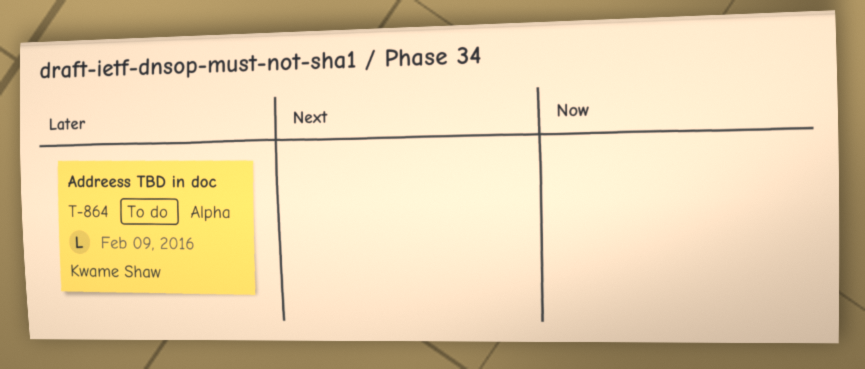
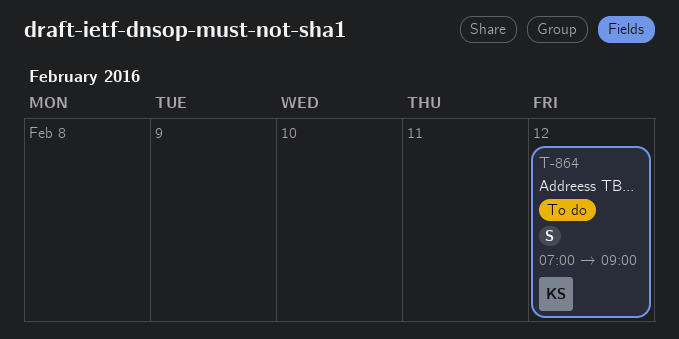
T-864, estimate: L -> S
T-864, day: Feb 9 -> Feb 12

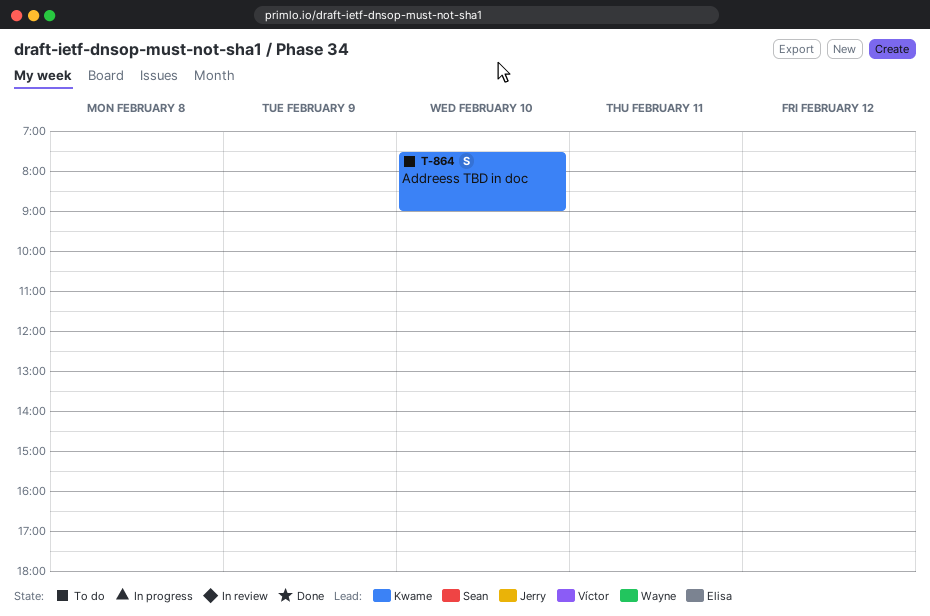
T-864, day: Feb 12 -> Feb 10
T-864, begins: 07:00 -> 07:30

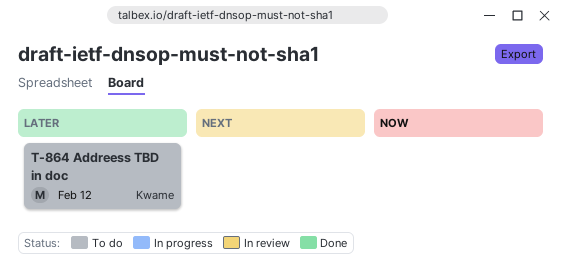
T-864, estimate: S -> M
T-864, day: Feb 10 -> Feb 12

